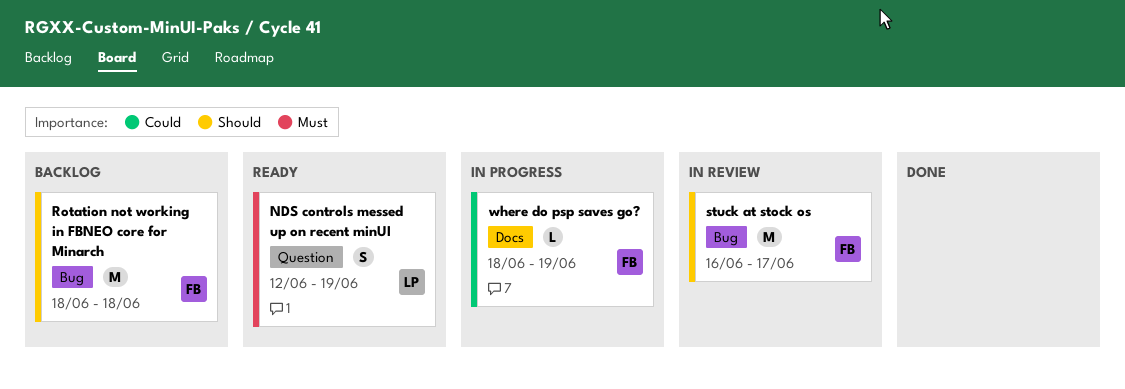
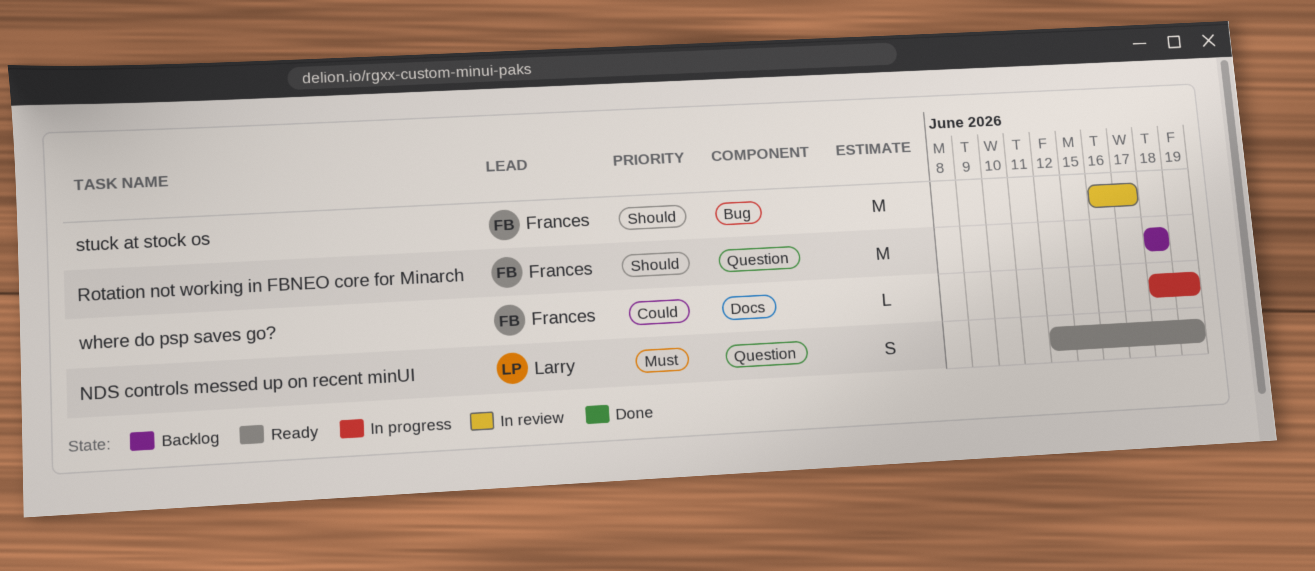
Rotation not working in FBNEO core for Minarch, label: Bug -> Question

